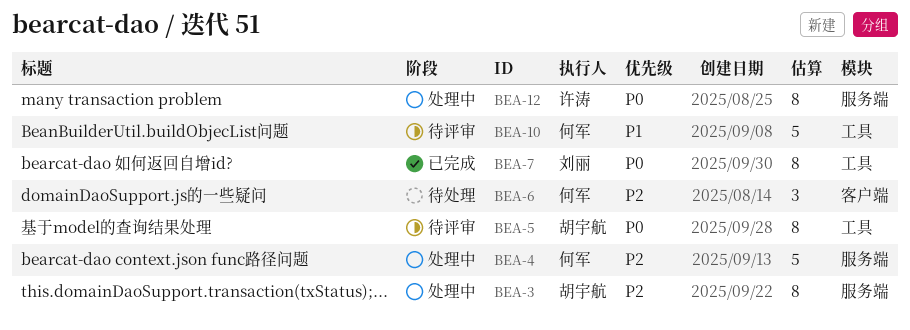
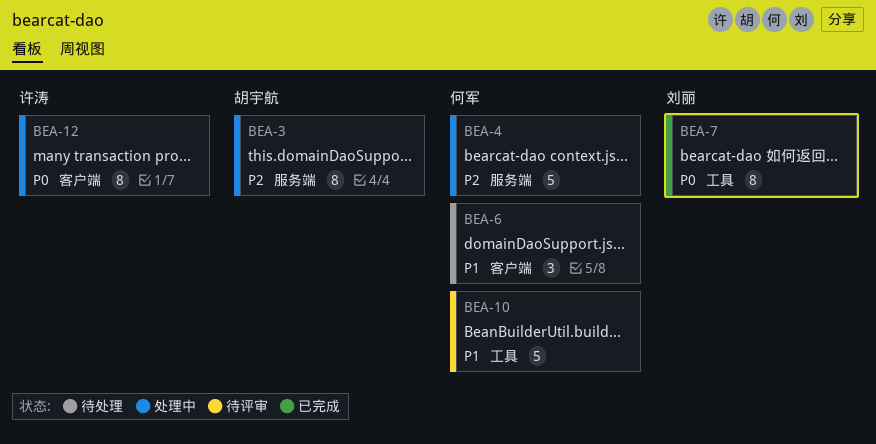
BEA-5: present -> none
BEA-6, priority: P2 -> P1
BEA-12, label: 服务端 -> 客户端

